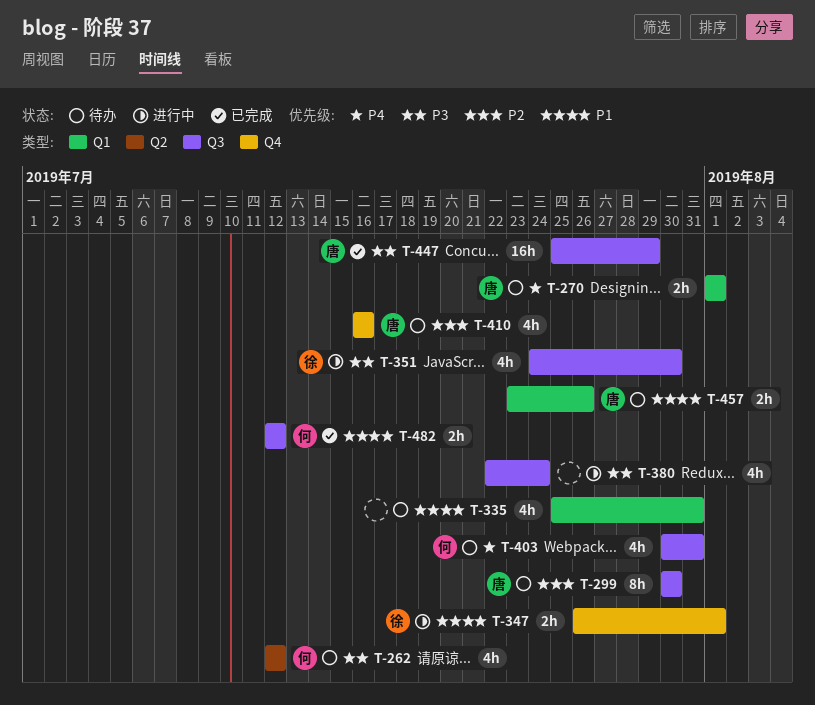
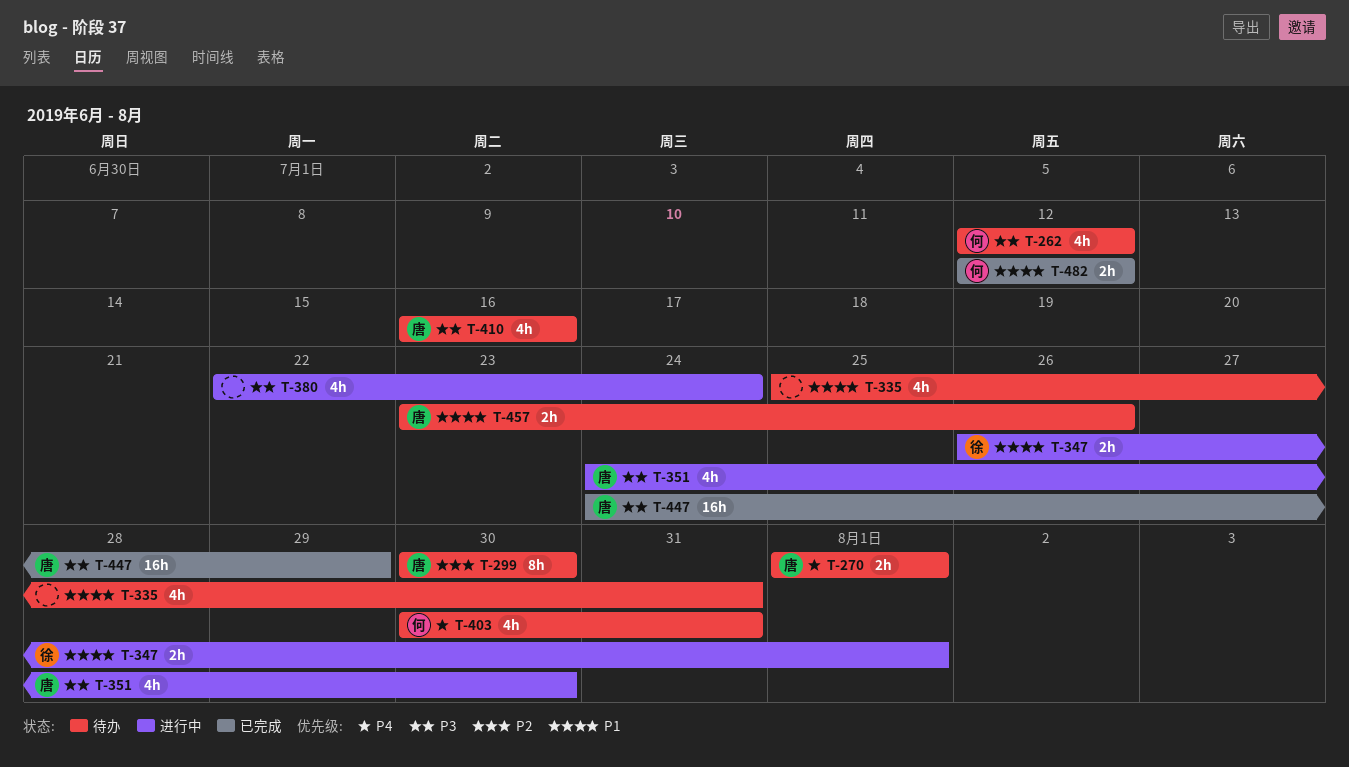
T-351, owner: 徐 -> 唐
T-410, priority: P2 -> P3
T-447, start: Jul 25 -> Jul 24

